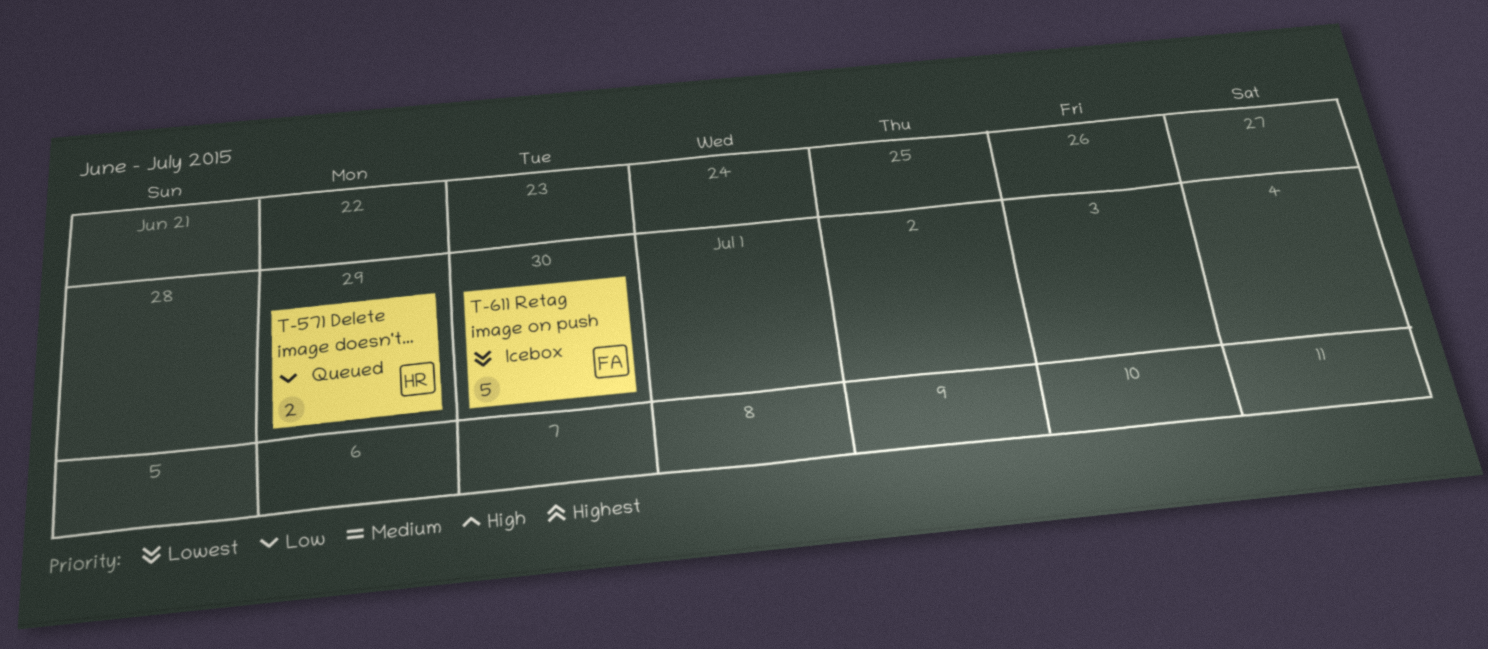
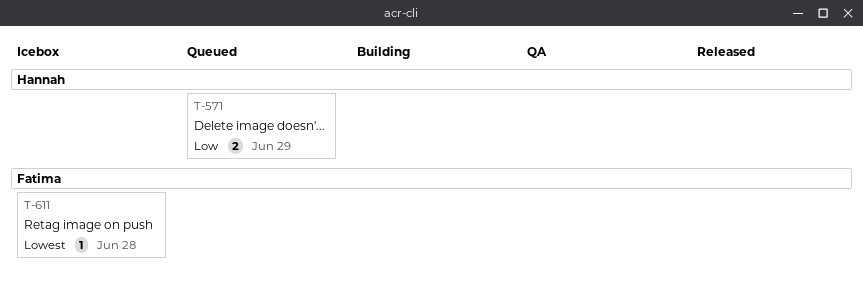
T-611, estimate: 5 -> 1
T-611, due: Jun 30 -> Jun 28

